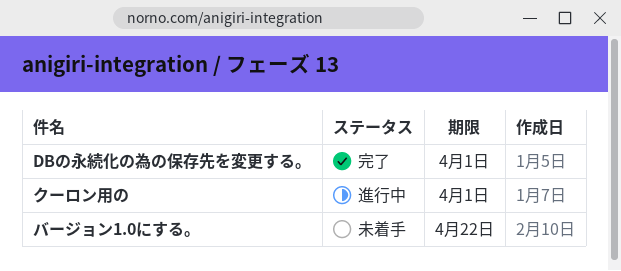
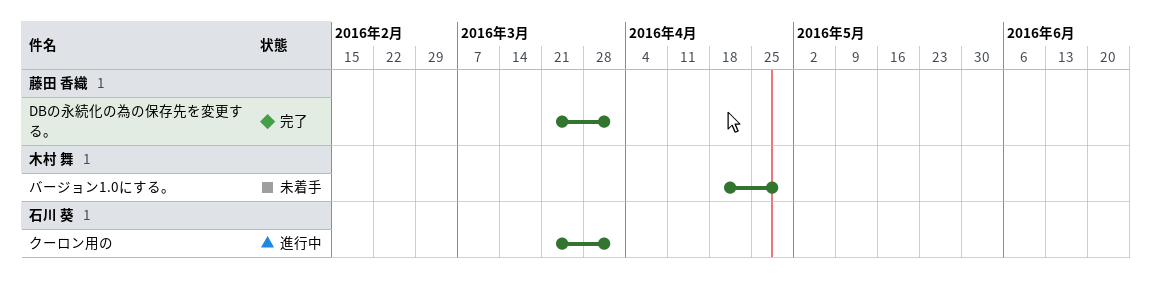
バージョン1.0にする。, due: Apr 22 -> Apr 29

